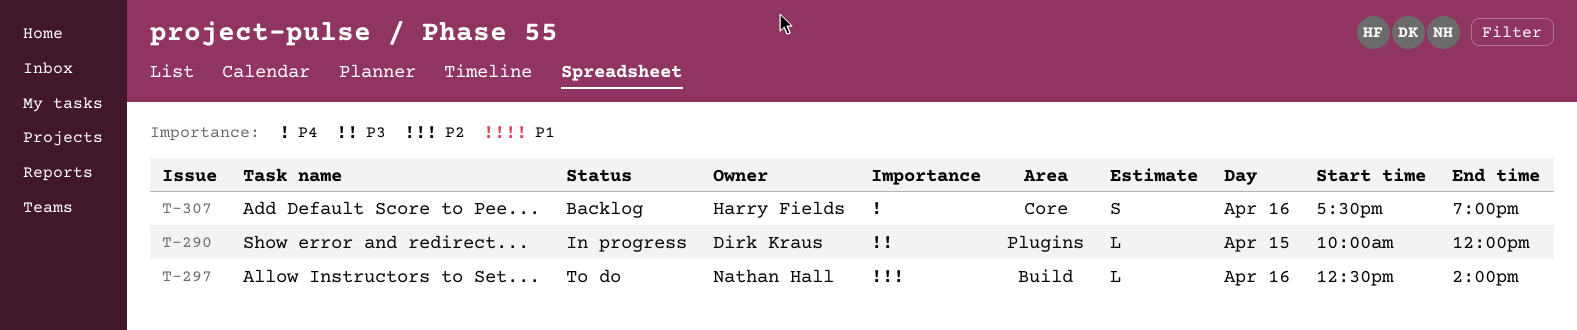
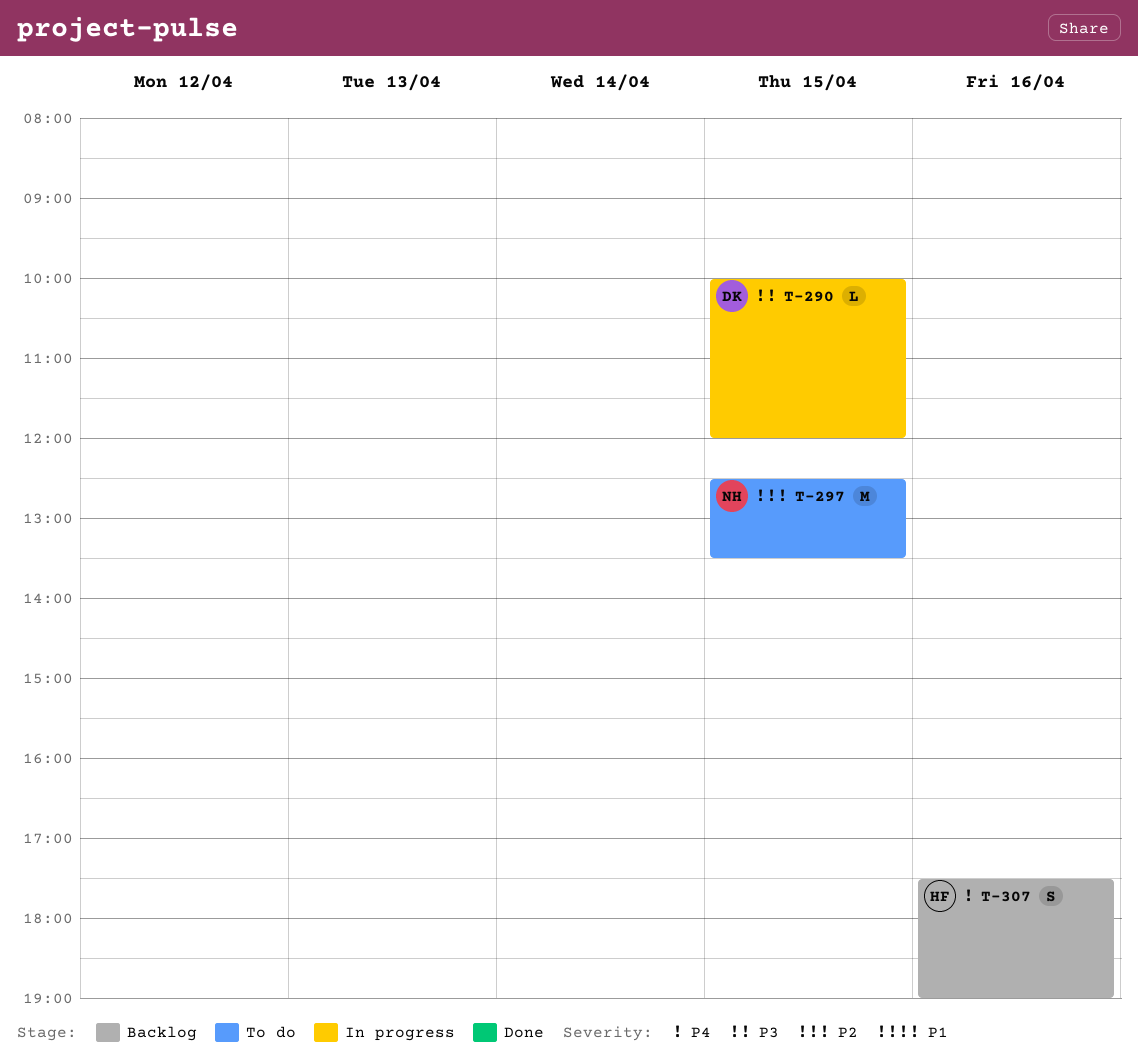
T-297, estimate: L -> M
T-297, day: Apr 16 -> Apr 15
T-297, ends: 14:00 -> 13:30

